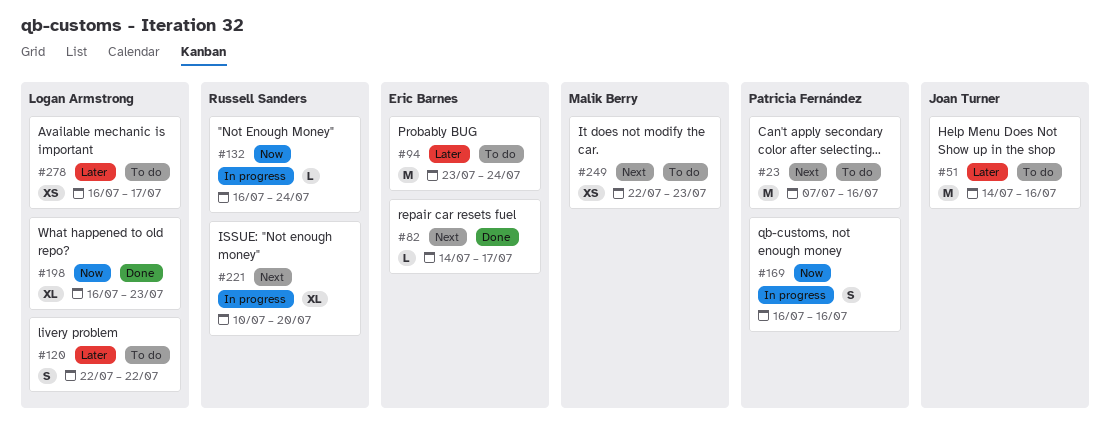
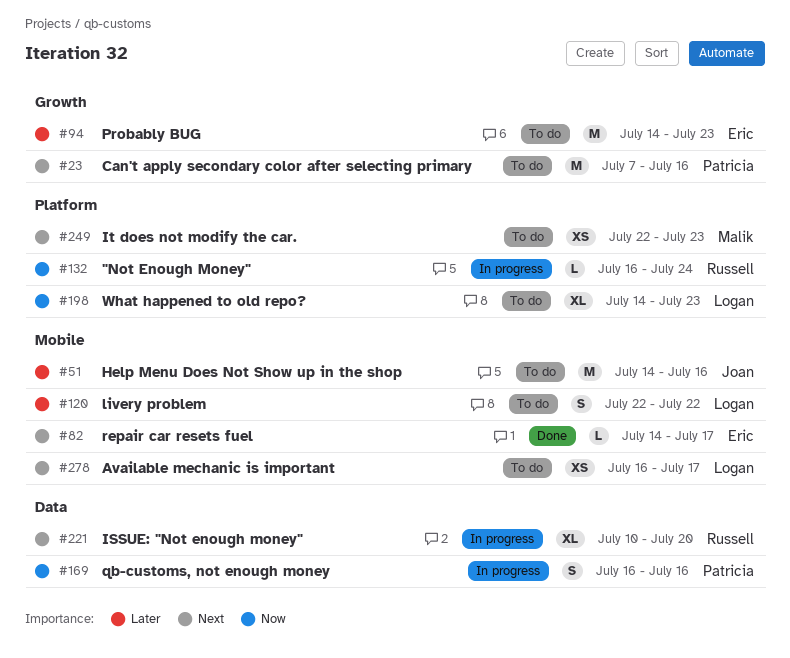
#94, start: Jul 23 -> Jul 14
#94, due: Jul 24 -> Jul 23
#198, status: Done -> To do
#198, start: Jul 16 -> Jul 14
#278, priority: Later -> Next

